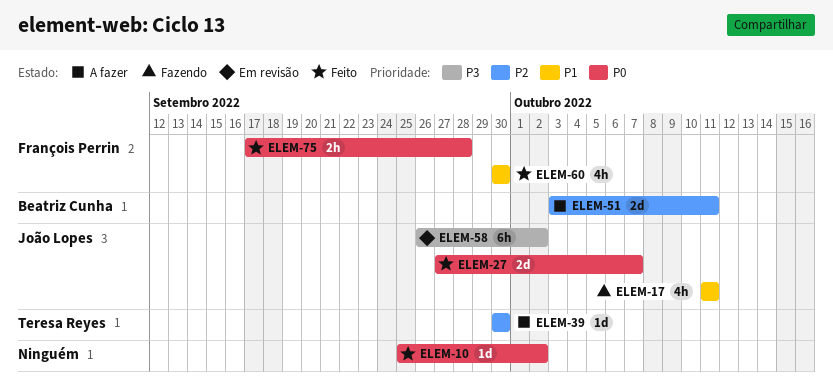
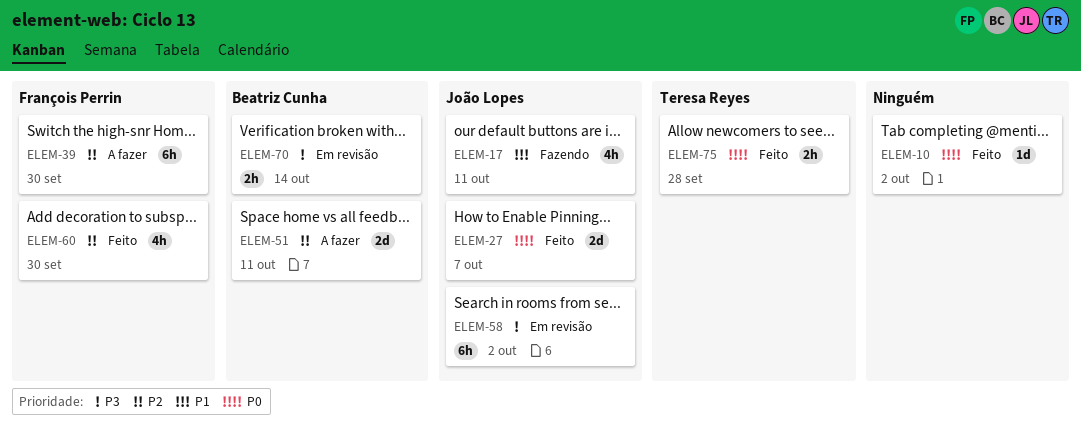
ELEM-39, owner: Teresa Reyes -> François Perrin
ELEM-39, estimate: 1d -> 6h
ELEM-60, priority: P1 -> P2
ELEM-70: none -> present
ELEM-75, owner: François Perrin -> Teresa Reyes

